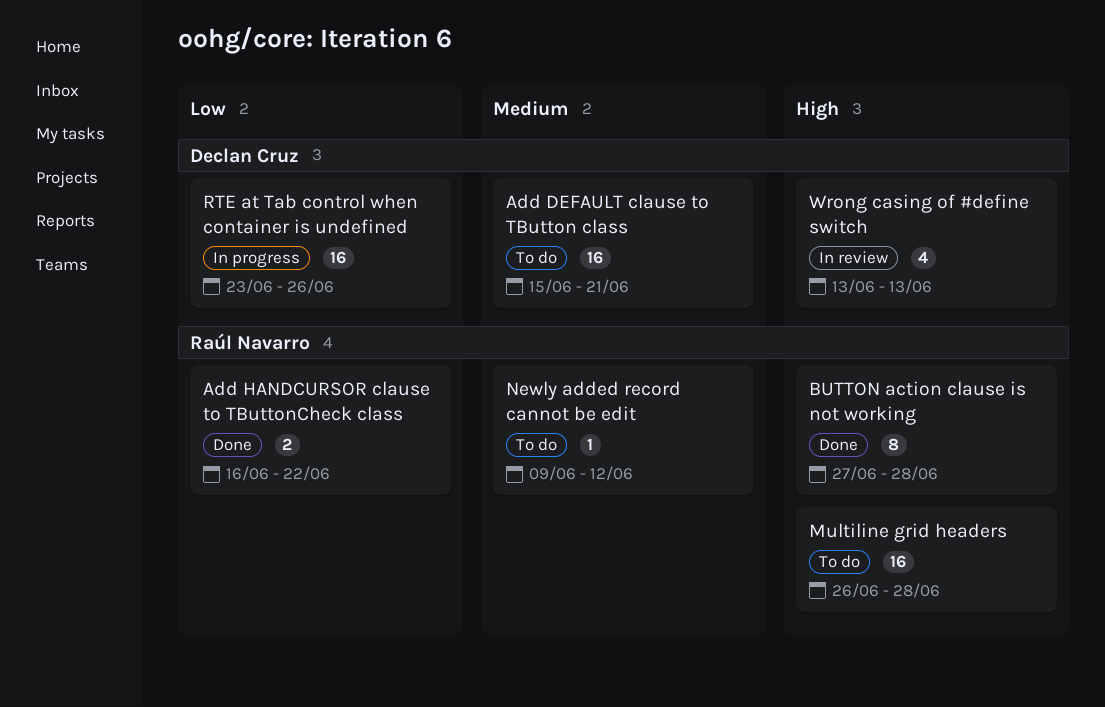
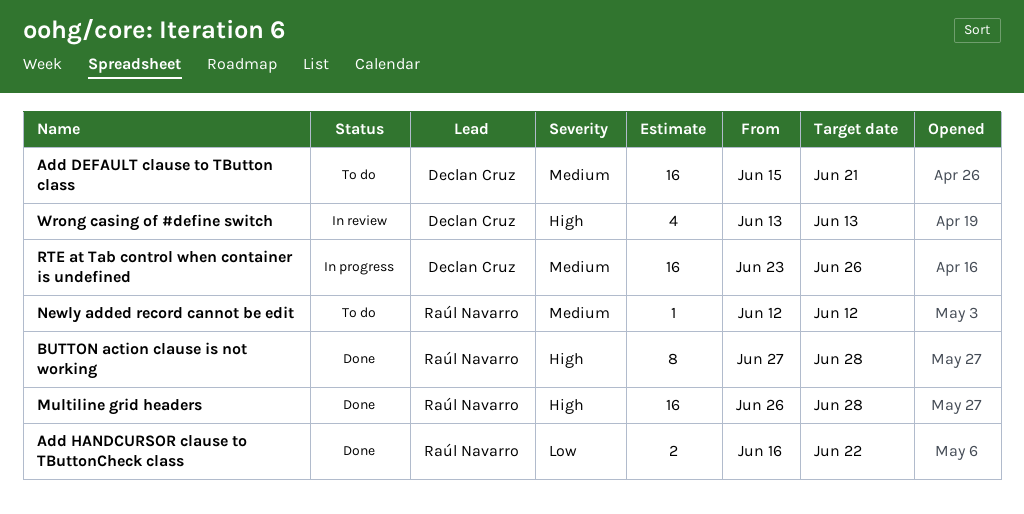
Multiline grid headers, status: To do -> Done
Newly added record cannot be edit, start: Jun 9 -> Jun 12
RTE at Tab control when container is undefined, priority: Low -> Medium

